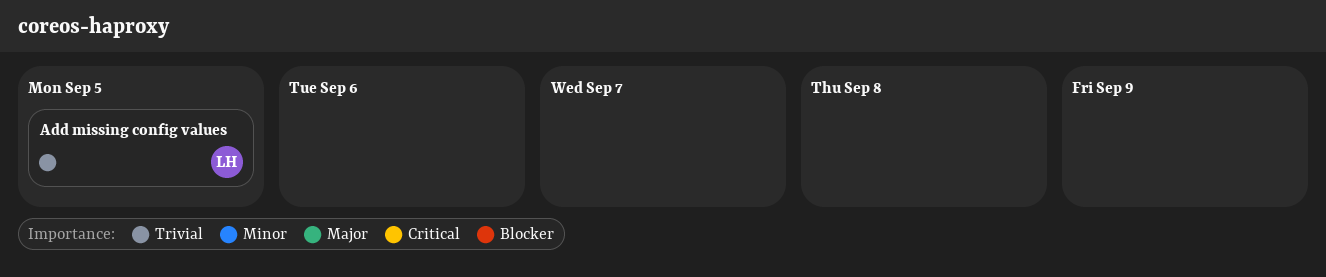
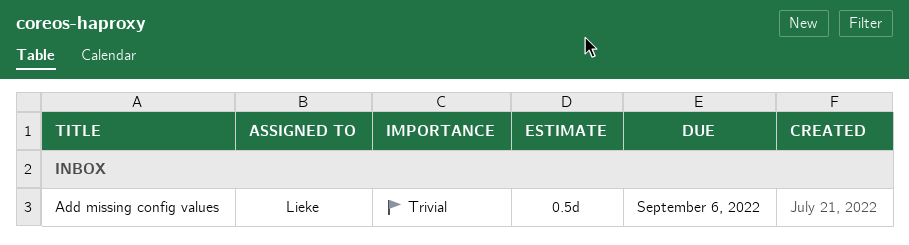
Add missing config values, due: Sep 5 -> Sep 6

